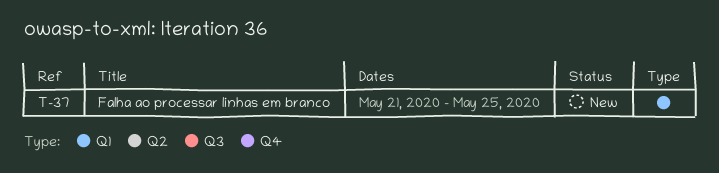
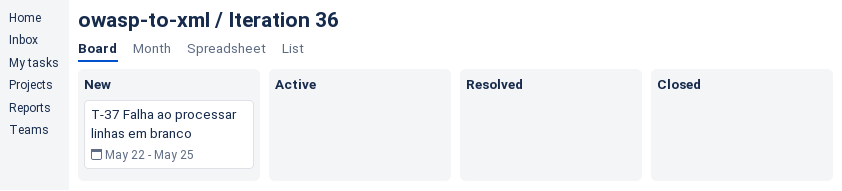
T-37, start: May 21 -> May 22

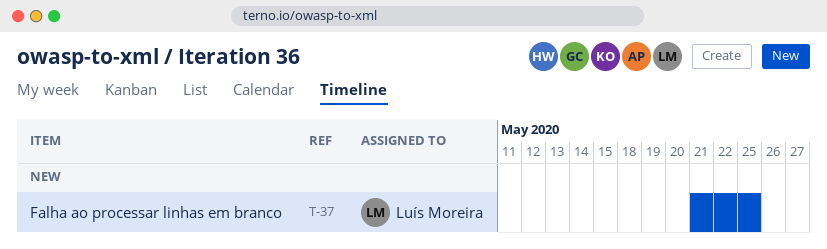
T-37, start: May 22 -> May 21

